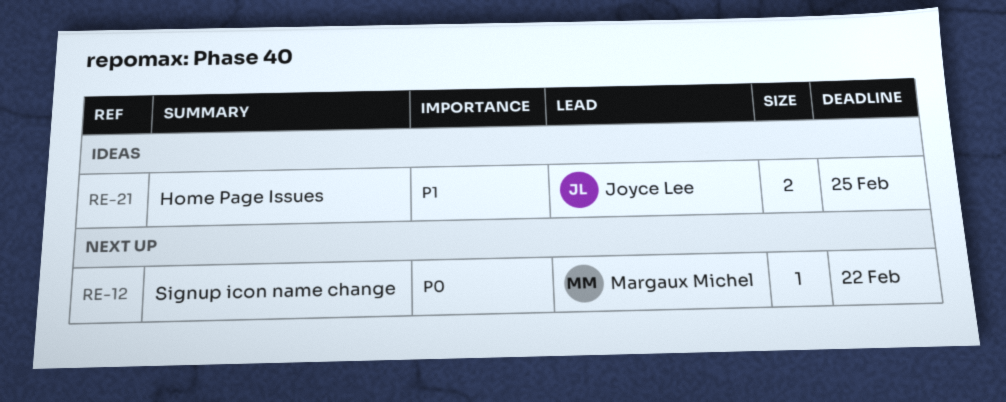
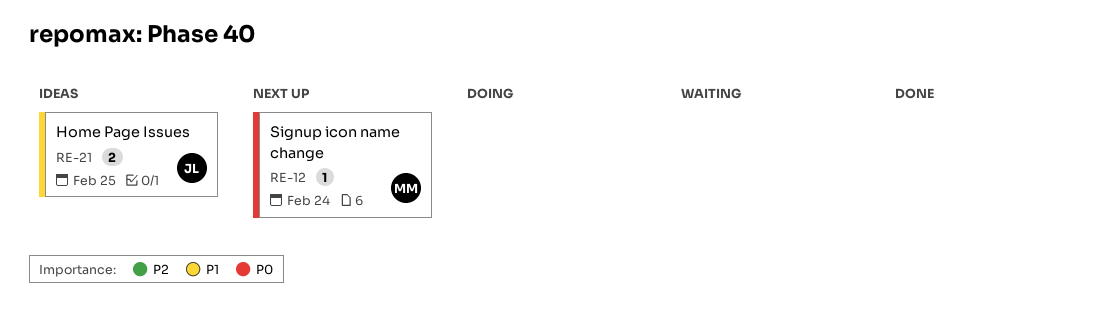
RE-12, due: Feb 22 -> Feb 24

